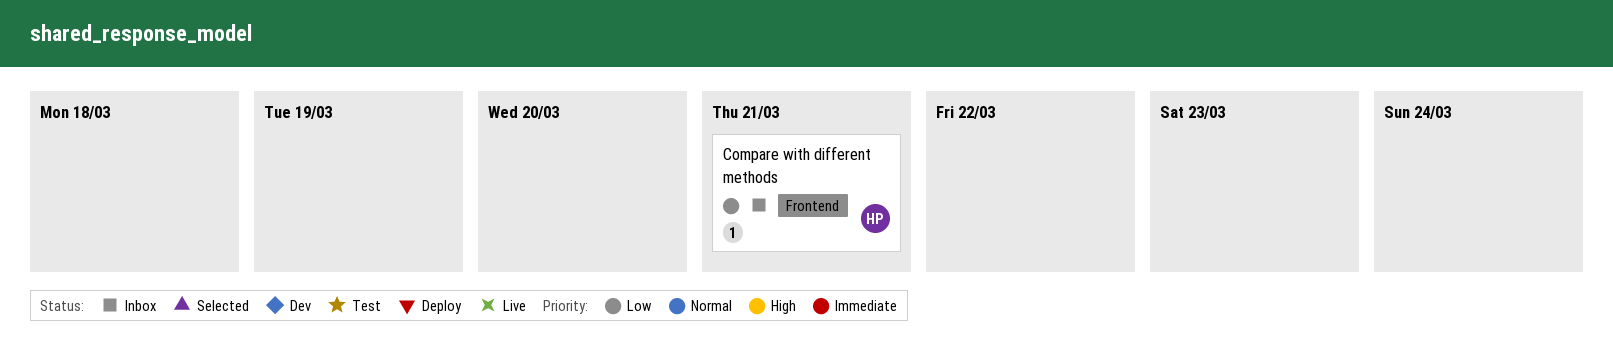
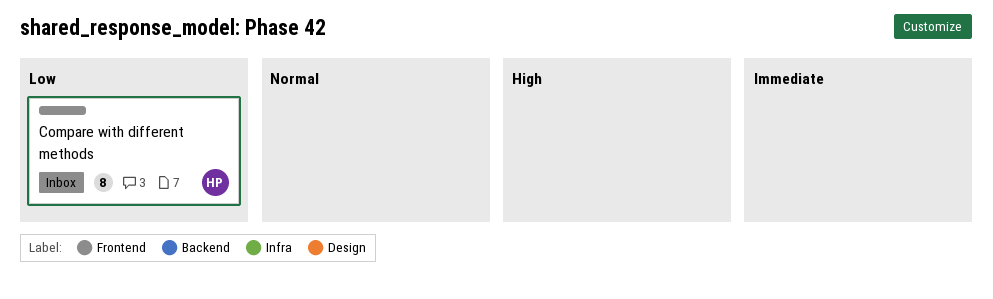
Compare with different methods, estimate: 1 -> 8

